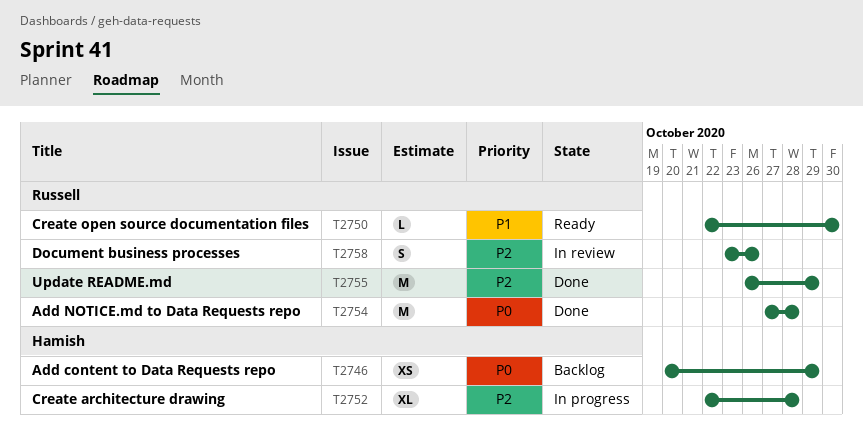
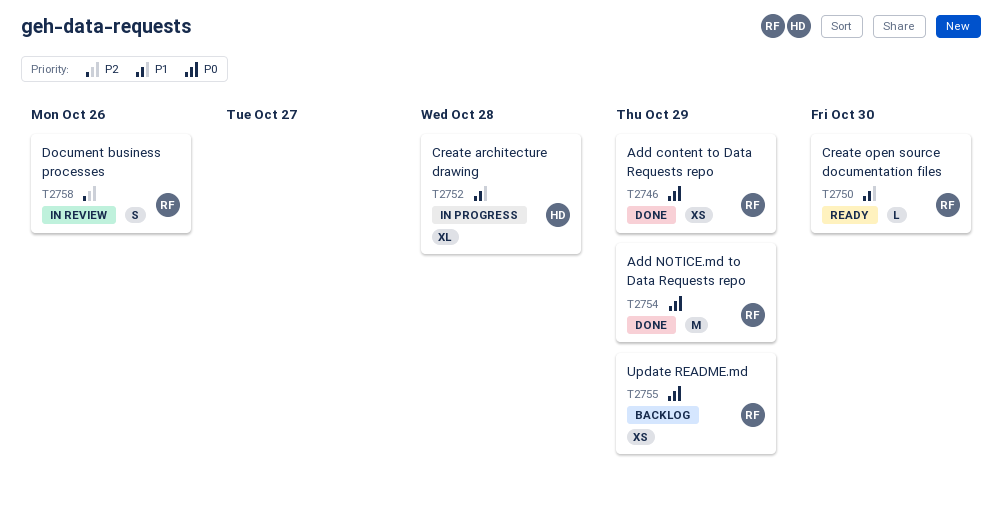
T2746, status: Backlog -> Done
T2746, owner: Hamish -> Russell
T2752, priority: P2 -> P1
T2754, due: Oct 28 -> Oct 29
T2755, status: Done -> Backlog
T2755, priority: P2 -> P0
T2755, estimate: M -> XS

